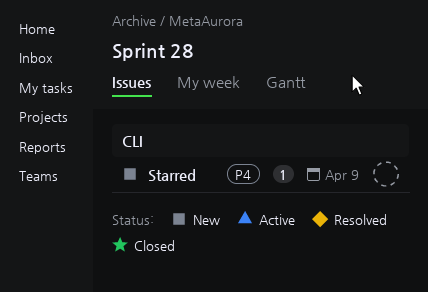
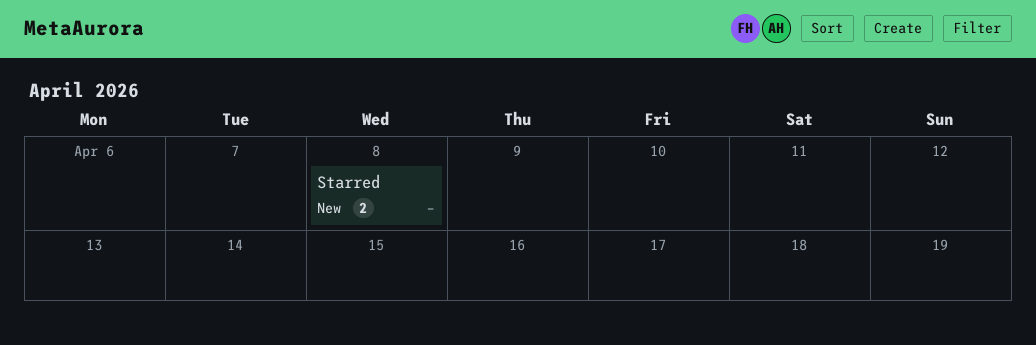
Starred, estimate: 1 -> 2
Starred, due: Apr 9 -> Apr 8

